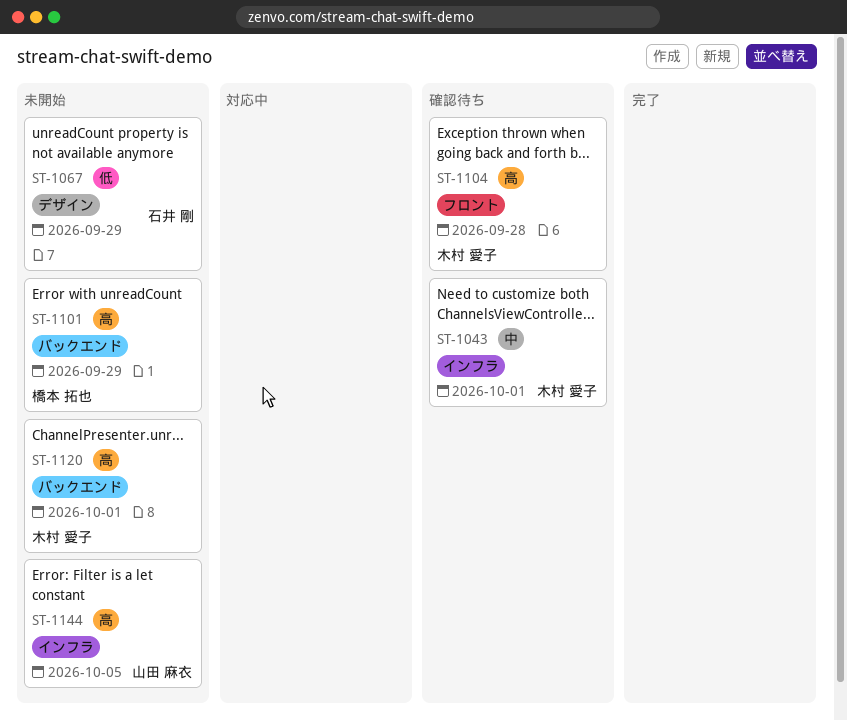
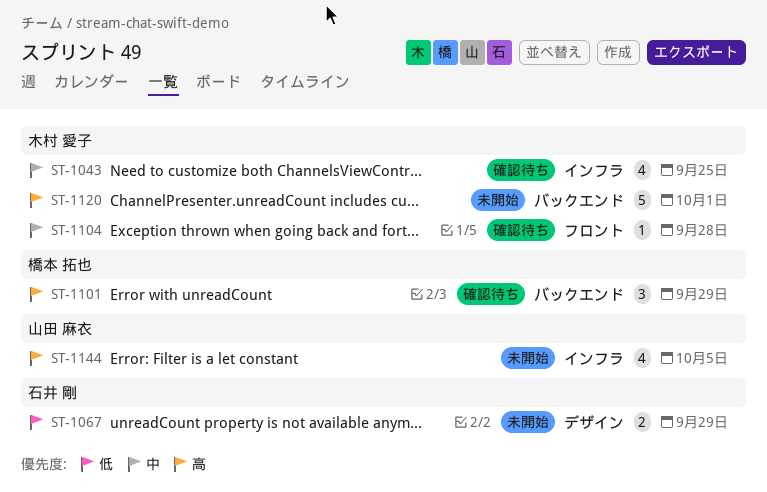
ST-1043, due: Oct 1 -> Sep 25
ST-1101, status: 未開始 -> 確認待ち
ST-1104, priority: 高 -> 中

